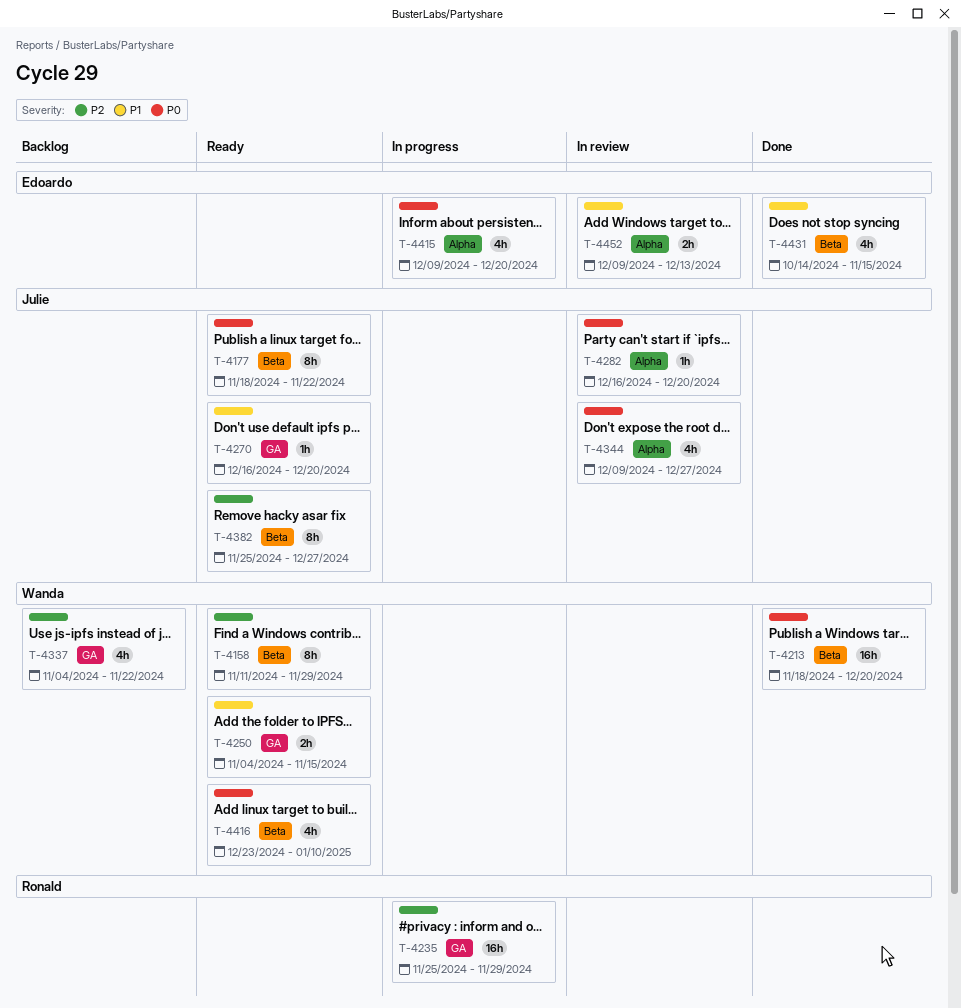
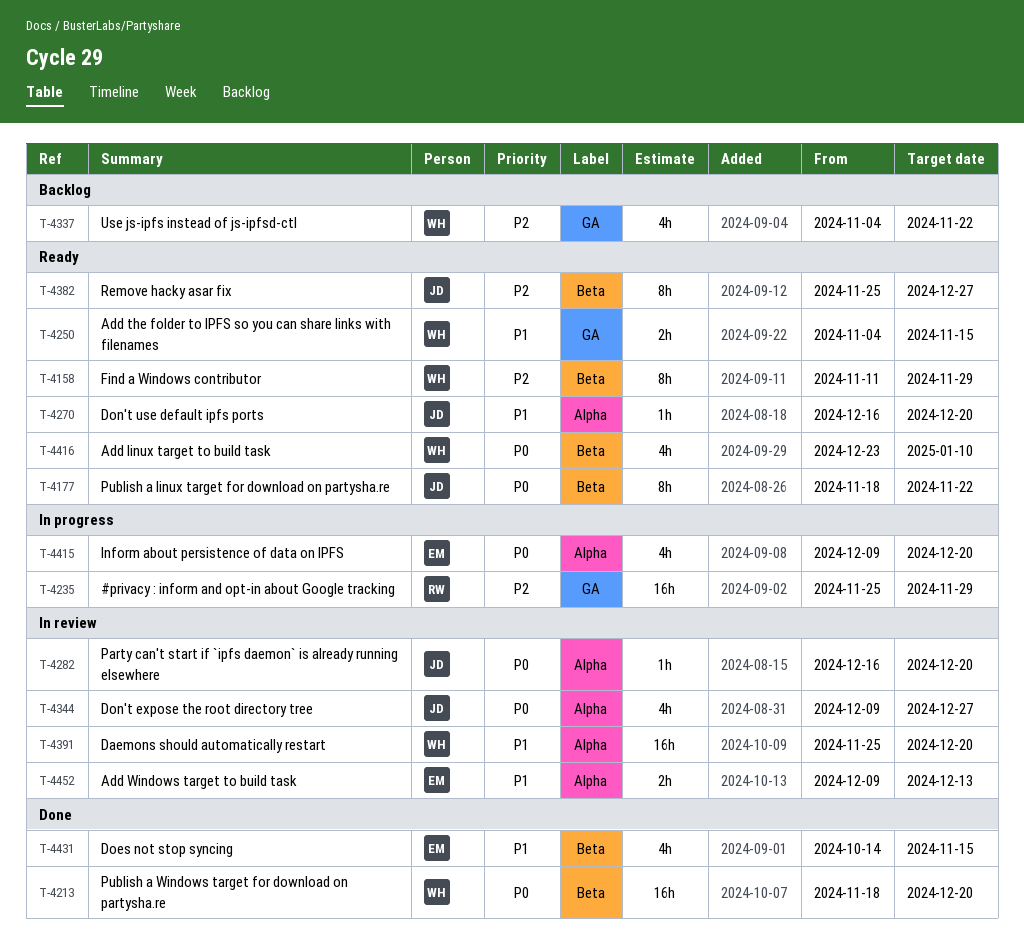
T-4270, label: GA -> Alpha
T-4391: none -> present

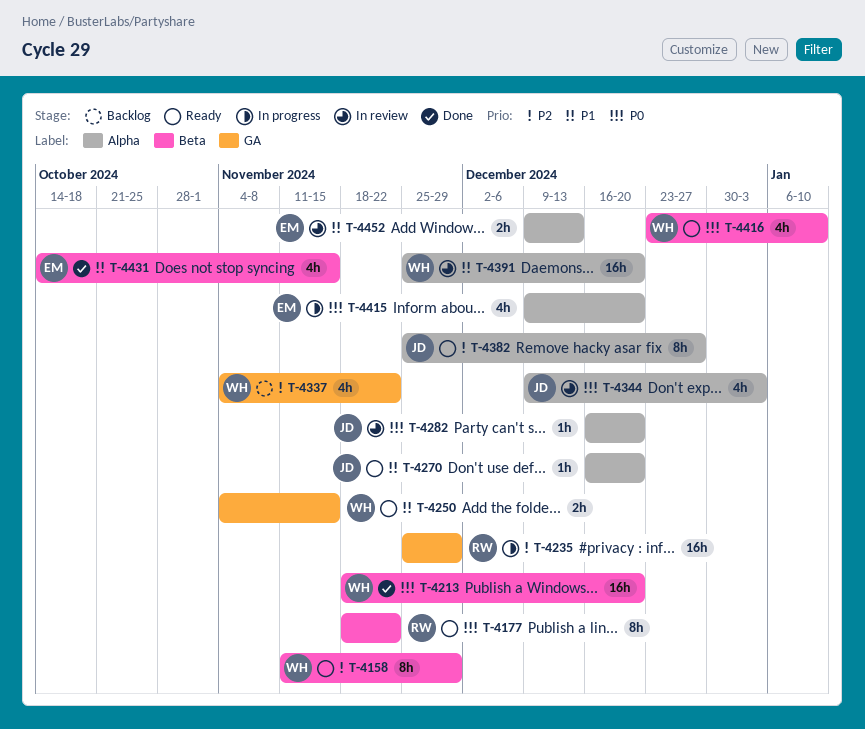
T-4177, owner: JD -> RW
T-4344, due: Dec 27 -> Jan 3
T-4382, label: Beta -> Alpha

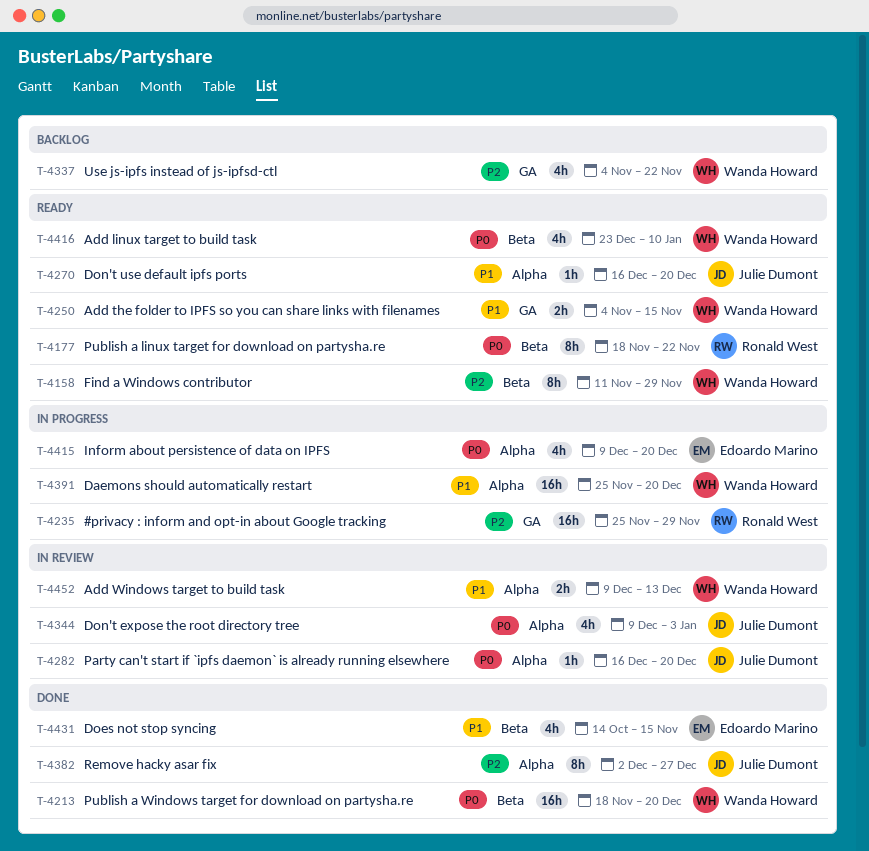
T-4382, status: Ready -> Done
T-4382, start: Nov 25 -> Dec 2
T-4391, status: In review -> In progress
T-4452, owner: Edoardo Marino -> Wanda Howard

